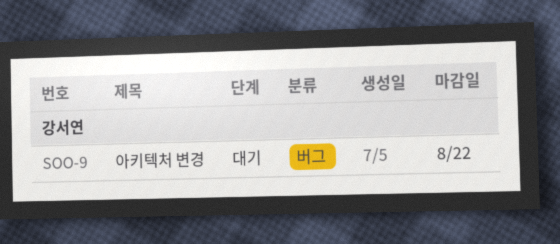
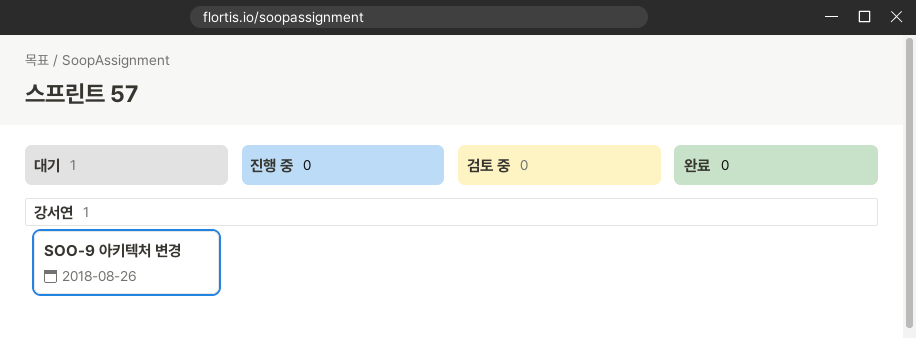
SOO-9, due: Aug 22 -> Aug 26

